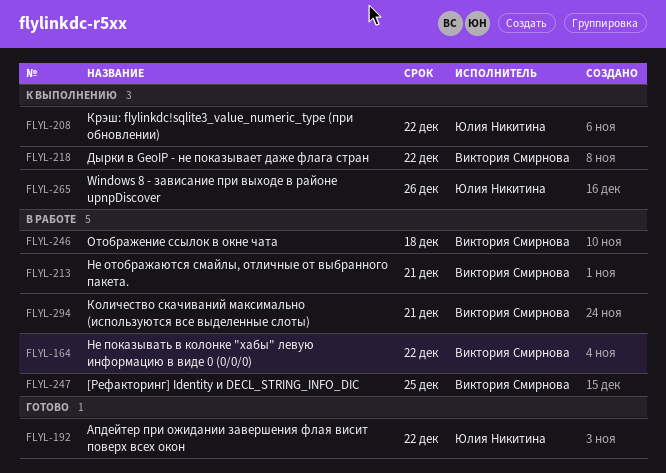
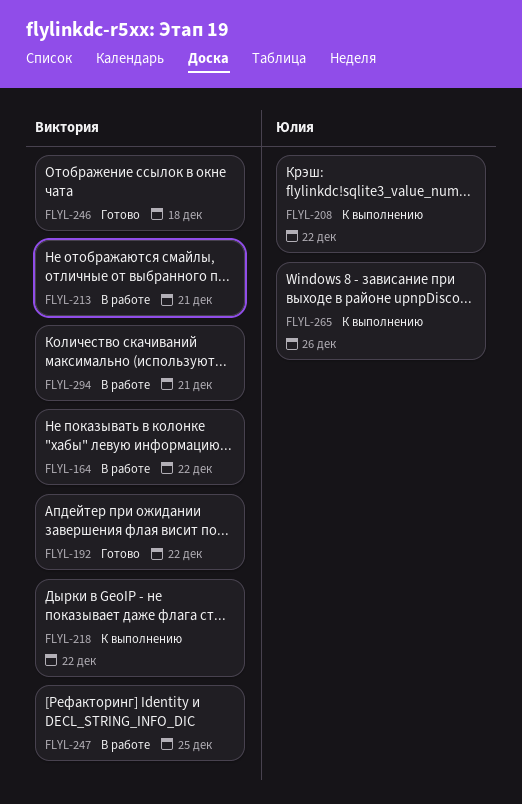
FLYL-192, owner: Юлия Никитина -> Виктория Смирнова
FLYL-246, status: В работе -> Готово

